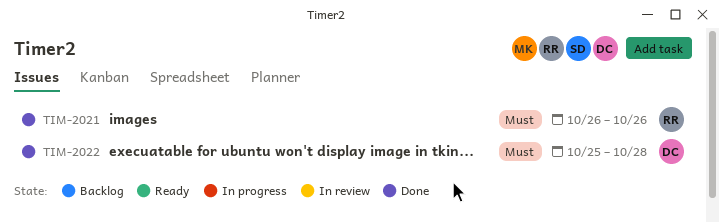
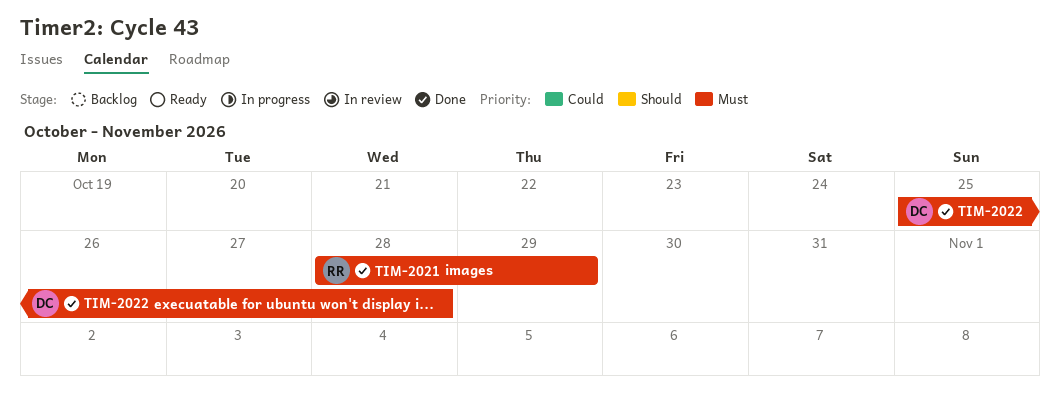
TIM-2021, start: Oct 26 -> Oct 28
TIM-2021, due: Oct 26 -> Oct 29

